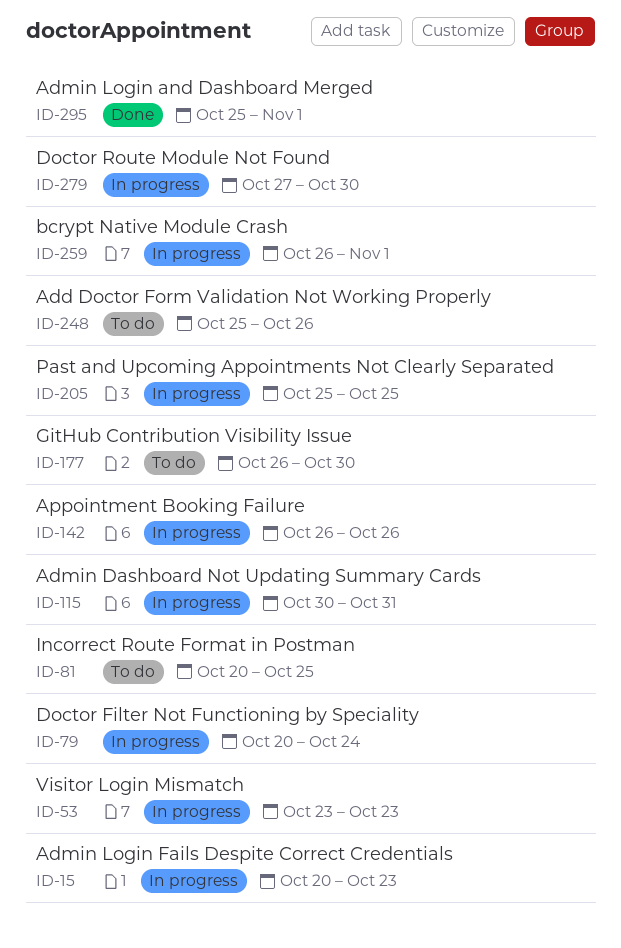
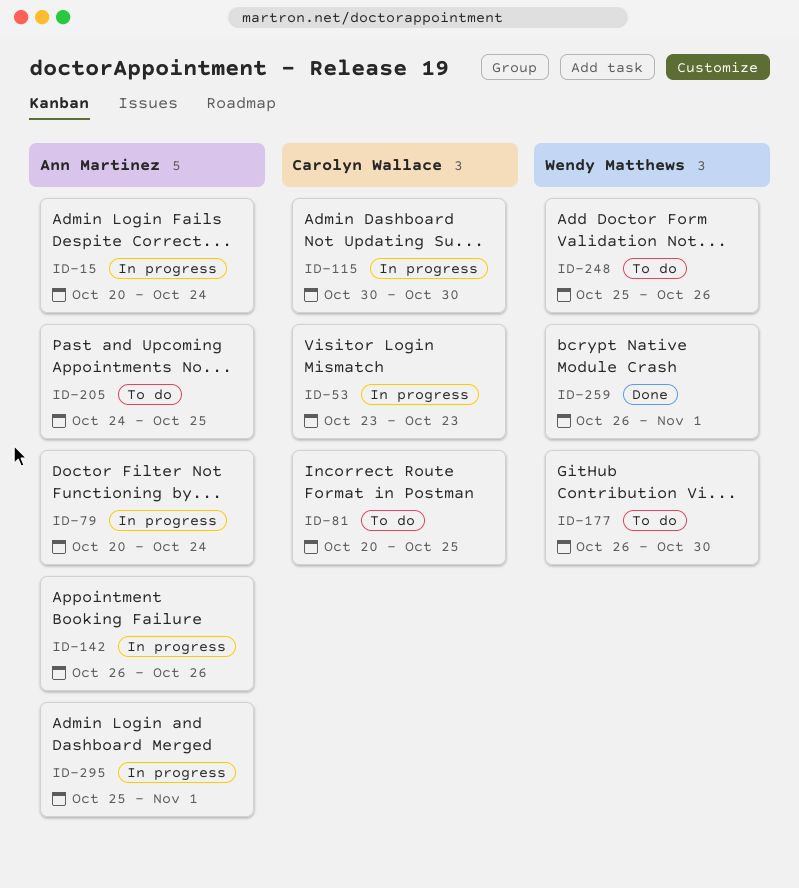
ID-15, due: Oct 23 -> Oct 24
ID-115, due: Oct 31 -> Oct 30
ID-205, status: In progress -> To do
ID-205, start: Oct 25 -> Oct 24
ID-259, status: In progress -> Done
ID-279: present -> none
ID-295, status: Done -> In progress

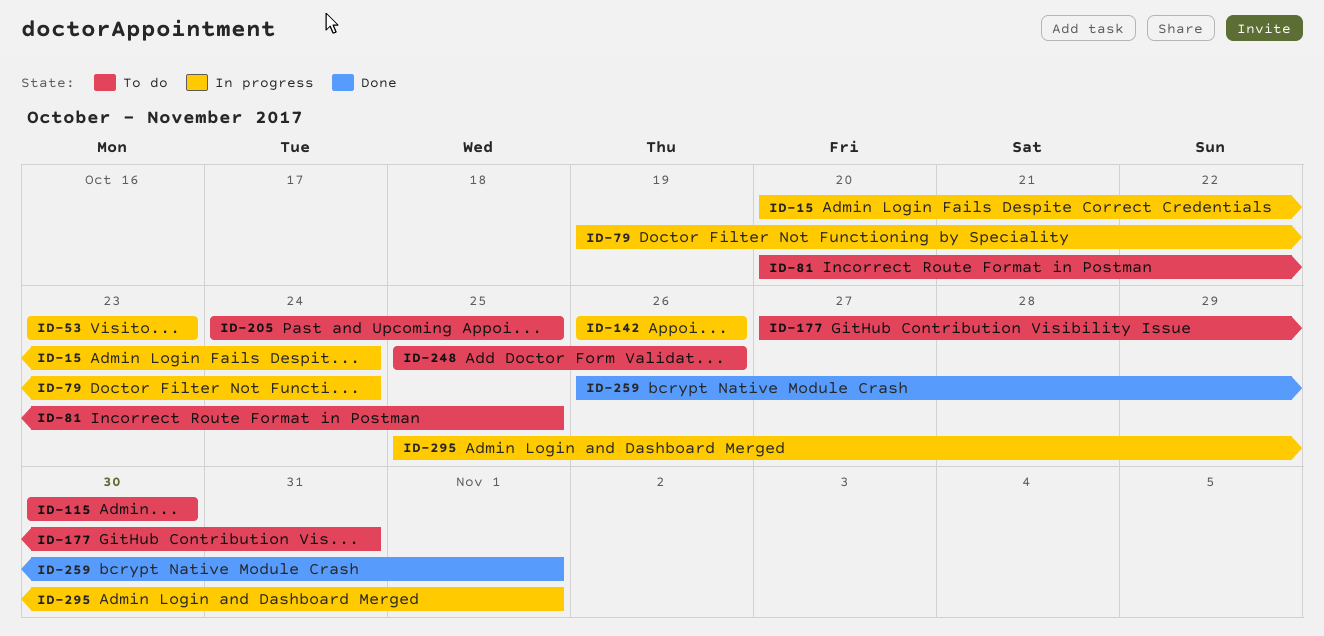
ID-79, start: Oct 20 -> Oct 19
ID-115, status: In progress -> To do
ID-177, start: Oct 26 -> Oct 27
ID-177, due: Oct 30 -> Oct 31

